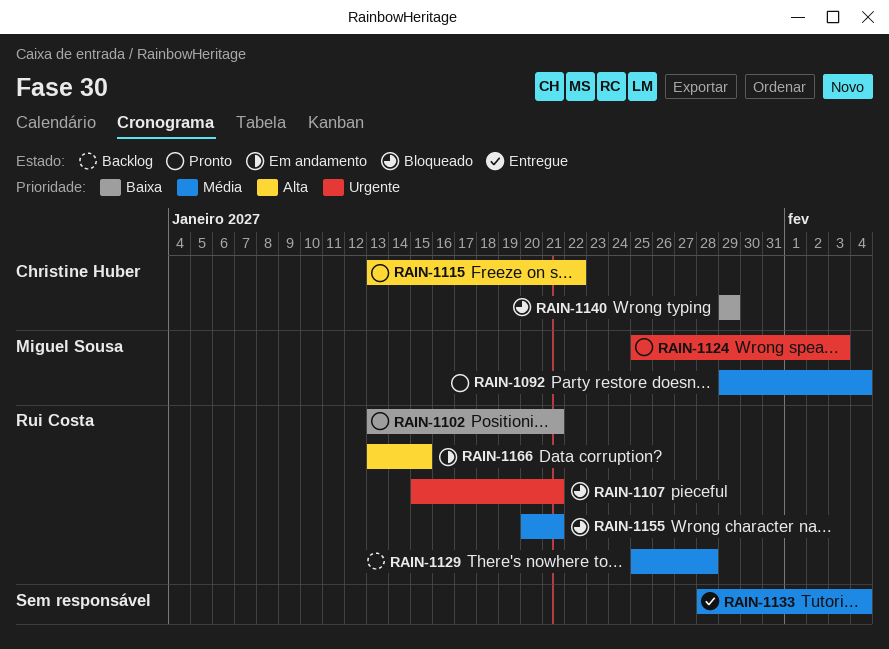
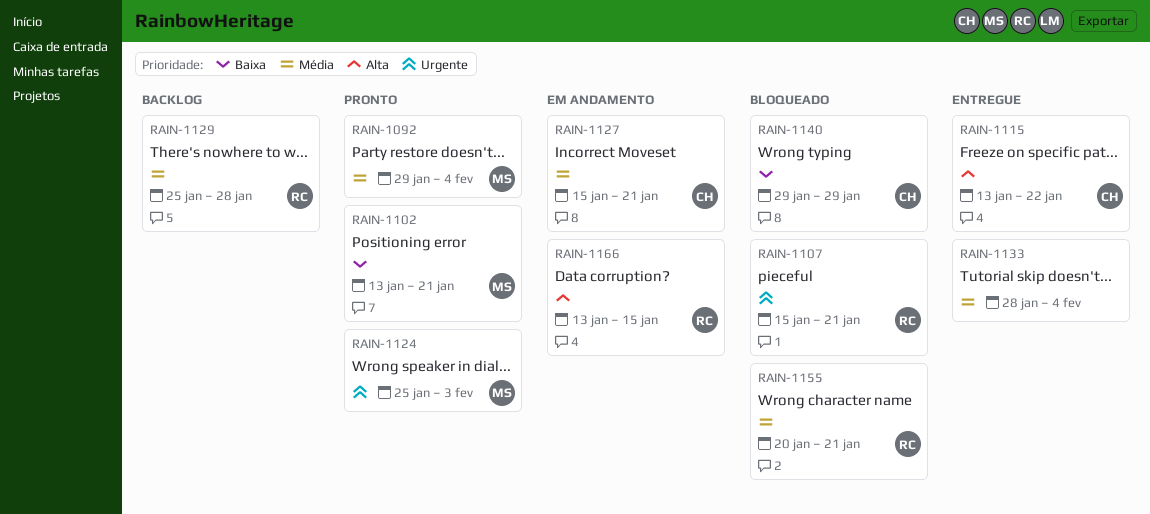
RAIN-1102, owner: Rui Costa -> Miguel Sousa
RAIN-1115, status: Pronto -> Entregue
RAIN-1127: none -> present

